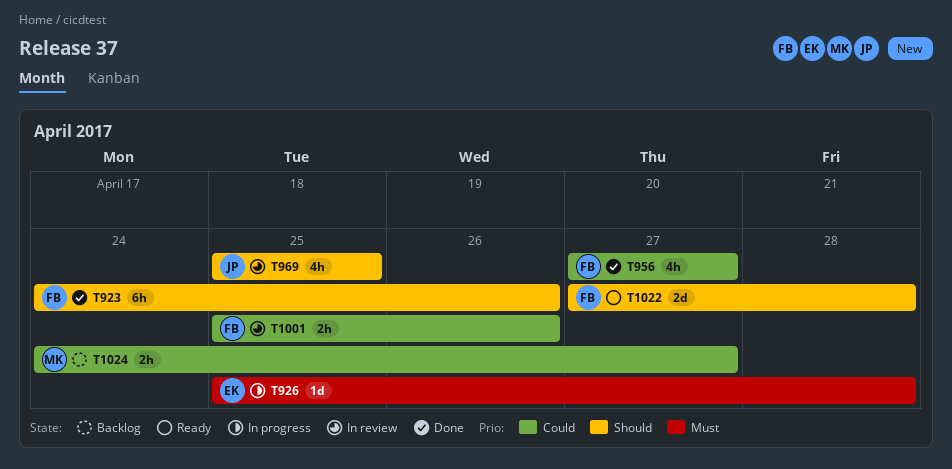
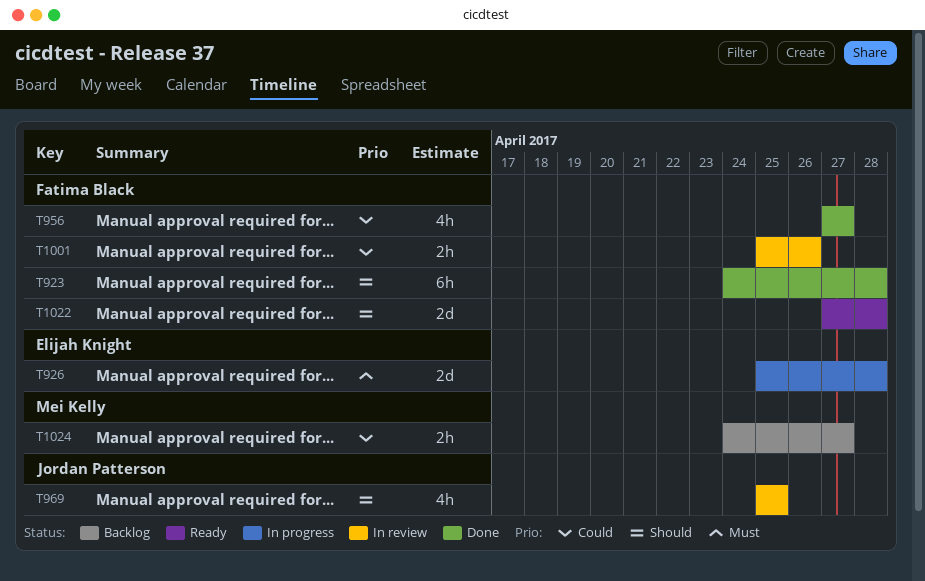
T923, due: Apr 26 -> Apr 28
T926, estimate: 1d -> 2d

